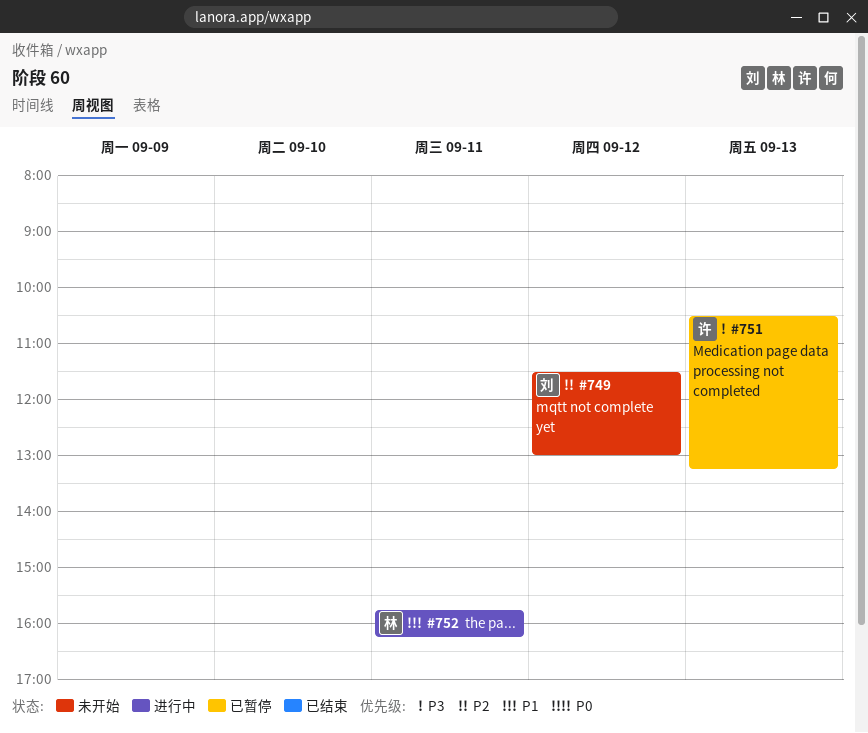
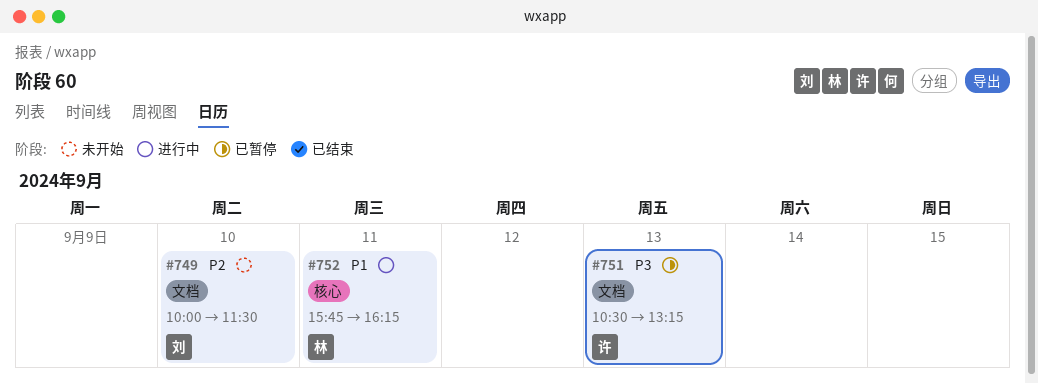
#749, day: Sep 12 -> Sep 10
#749, begins: 11:30 -> 10:00
#749, ends: 13:00 -> 11:30

